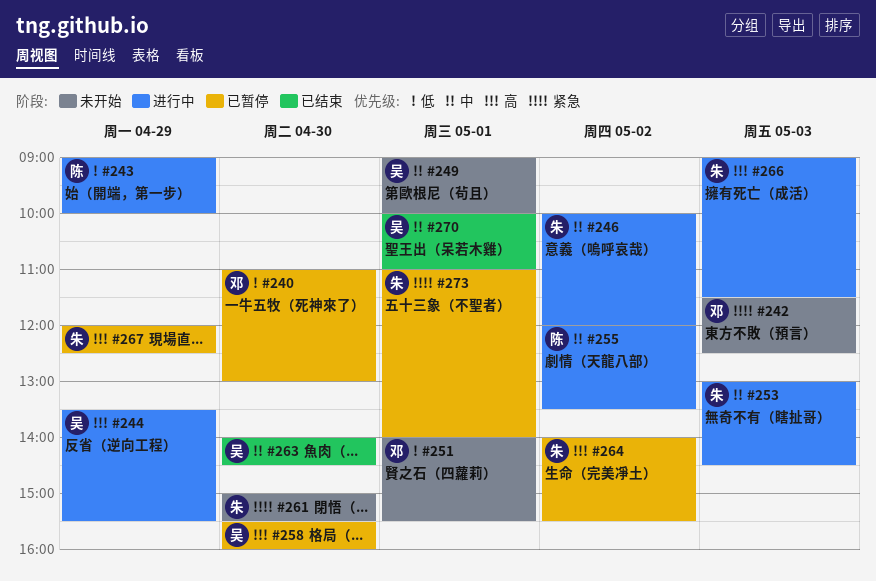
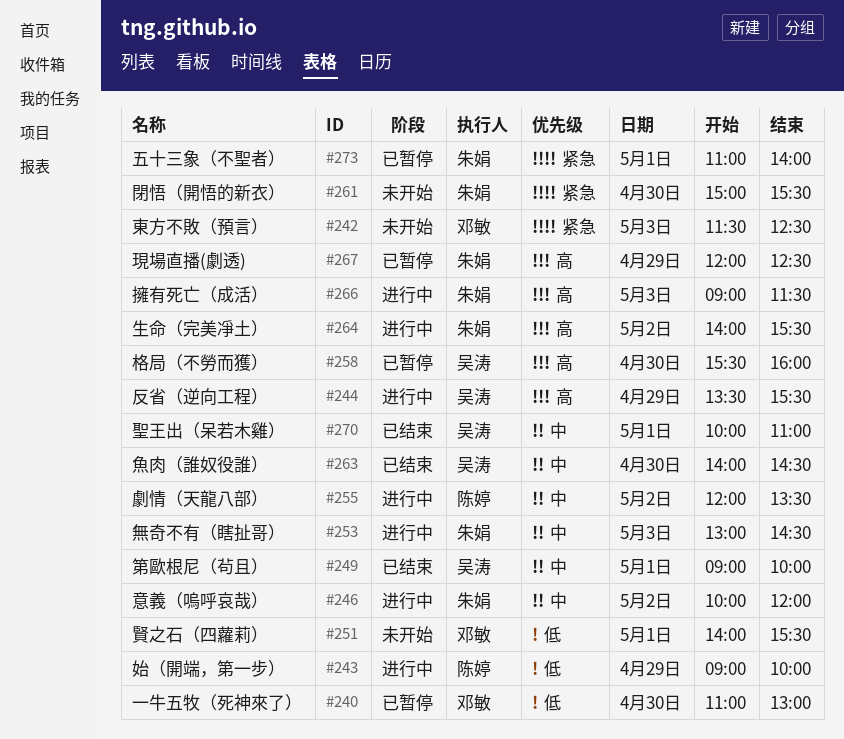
#249, status: 未开始 -> 已结束
#264, status: 已暂停 -> 进行中

